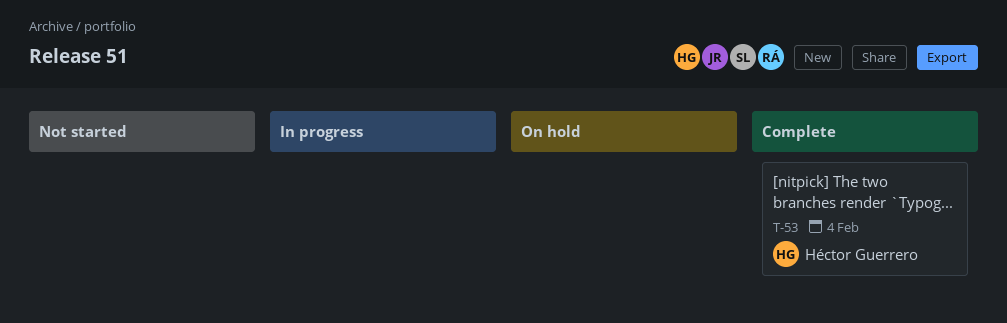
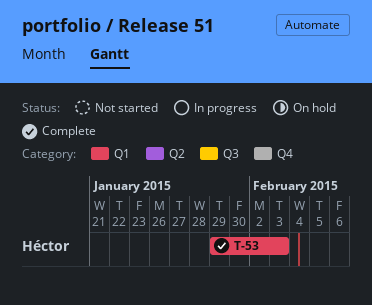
T-53, due: Feb 4 -> Feb 3

